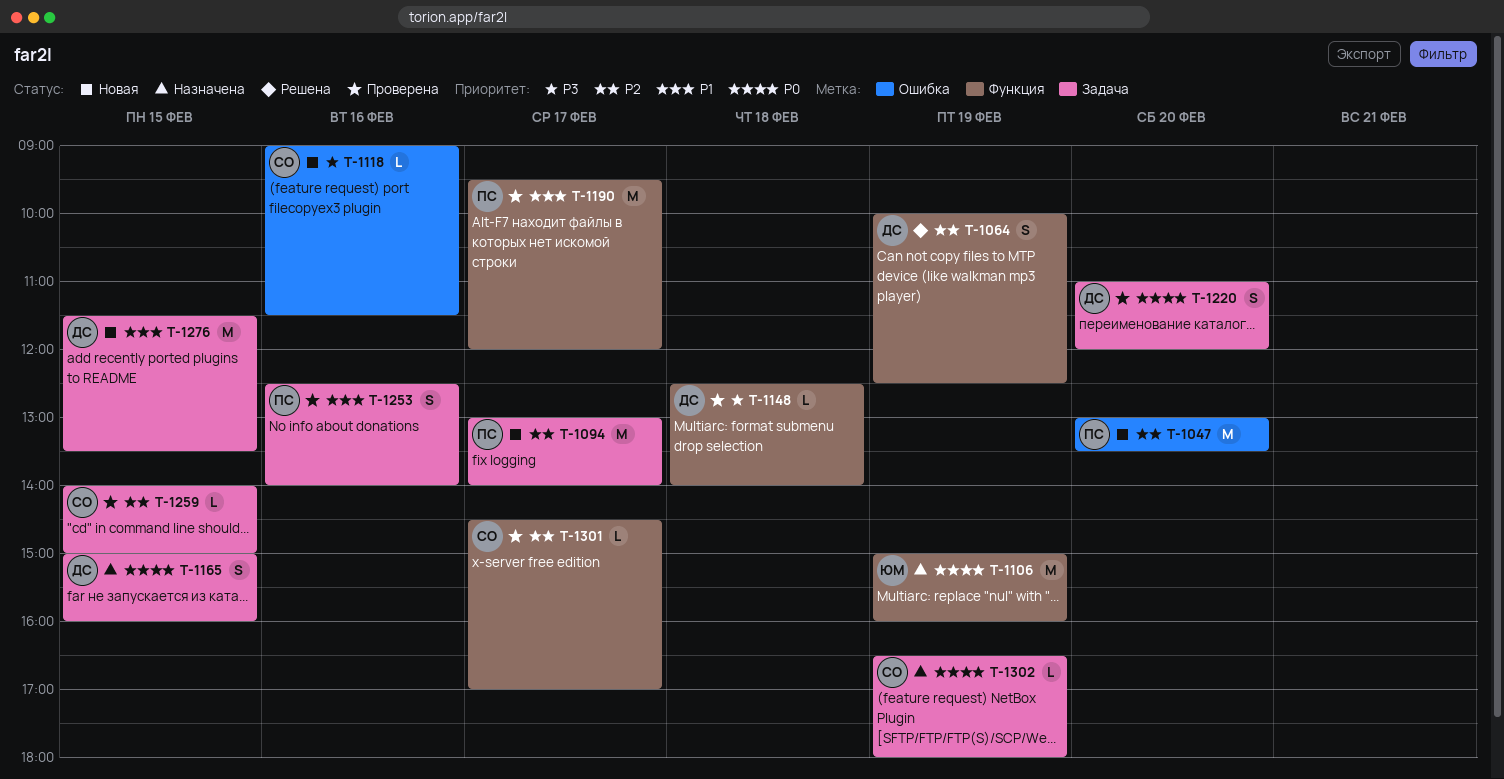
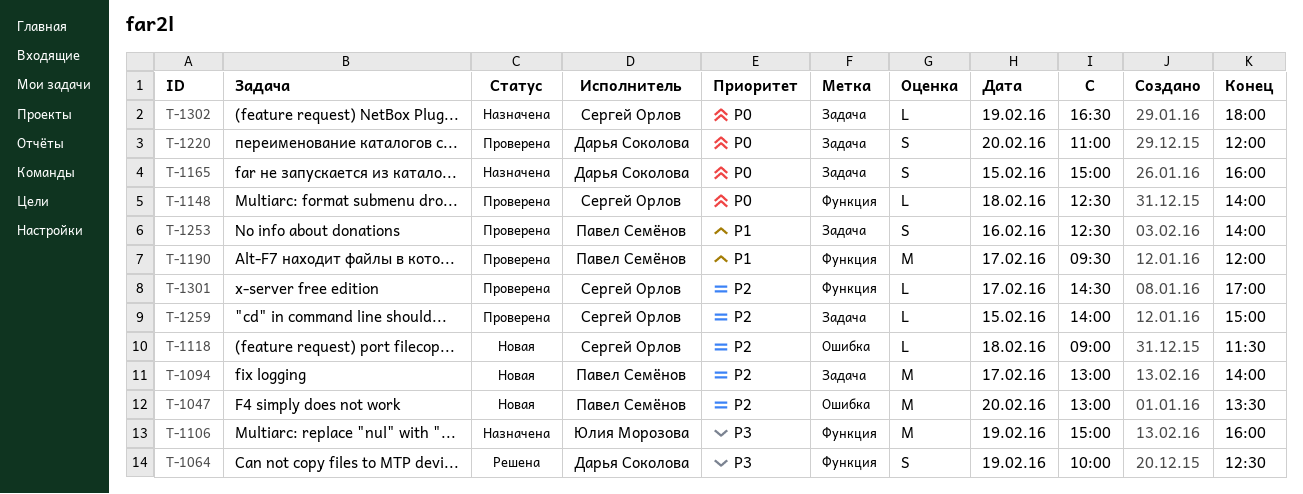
T-1064, priority: P2 -> P3
T-1106, priority: P0 -> P3
T-1118, priority: P3 -> P2
T-1118, day: Feb 16 -> Feb 18
T-1148, owner: Дарья Соколова -> Сергей Орлов
T-1148, priority: P3 -> P0
T-1276: present -> none

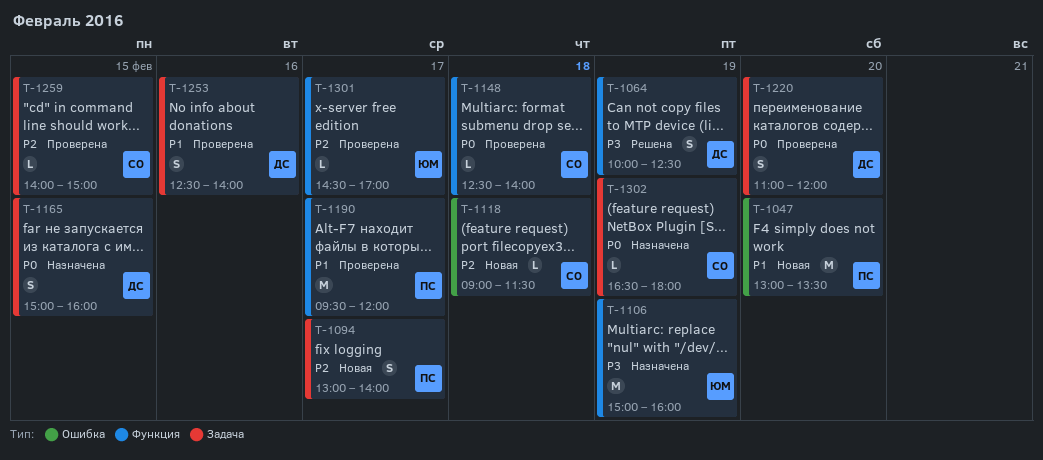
T-1047, priority: P2 -> P1
T-1094, estimate: M -> S
T-1253, owner: Павел Семёнов -> Дарья Соколова
T-1301, owner: Сергей Орлов -> Юлия Морозова

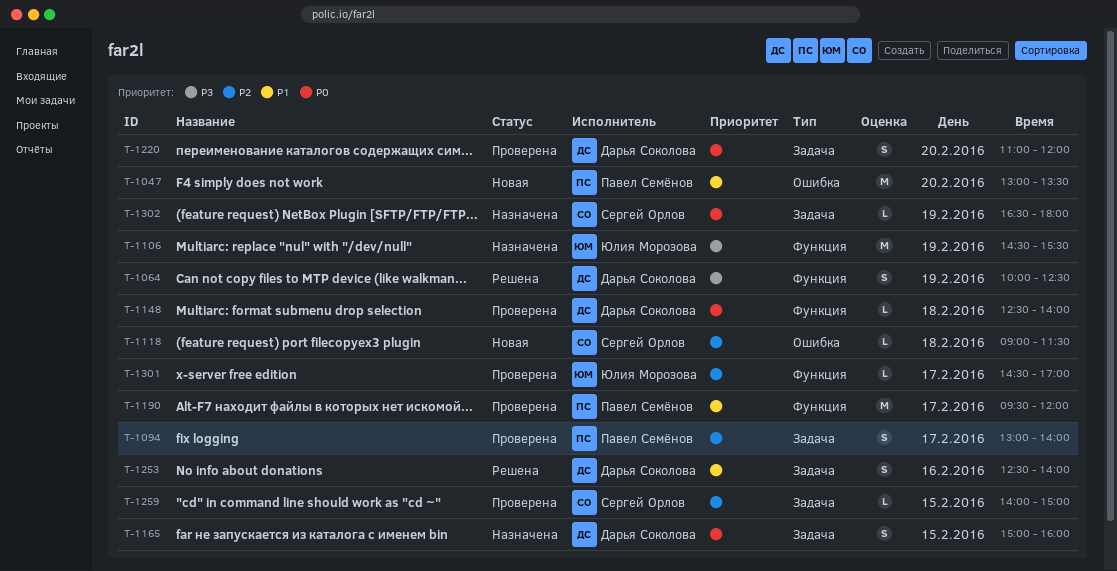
T-1094, status: Новая -> Проверена
T-1106, begins: 15:00 -> 14:30
T-1106, ends: 16:00 -> 15:30
T-1148, owner: Сергей Орлов -> Дарья Соколова
T-1253, status: Проверена -> Решена

